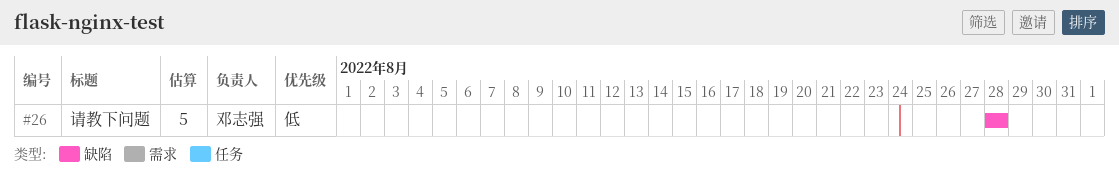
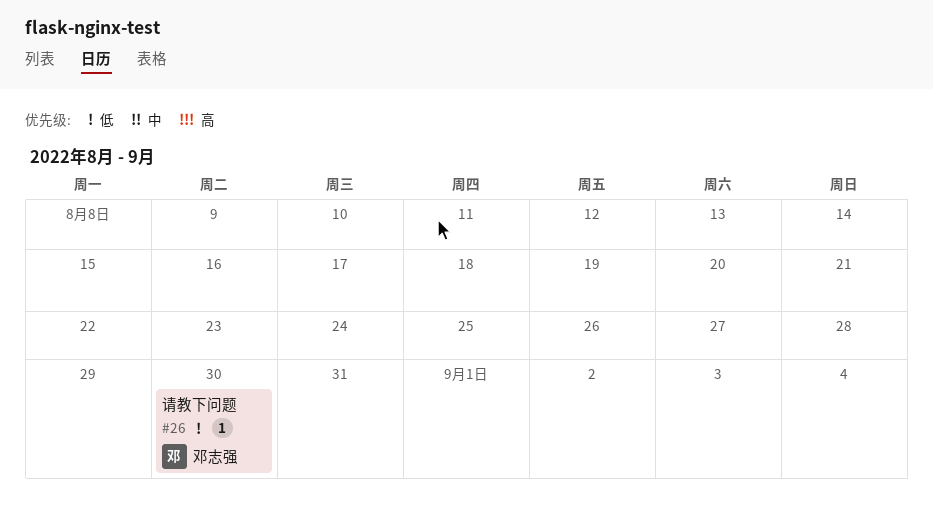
#26, estimate: 5 -> 1
#26, due: Aug 28 -> Aug 30

